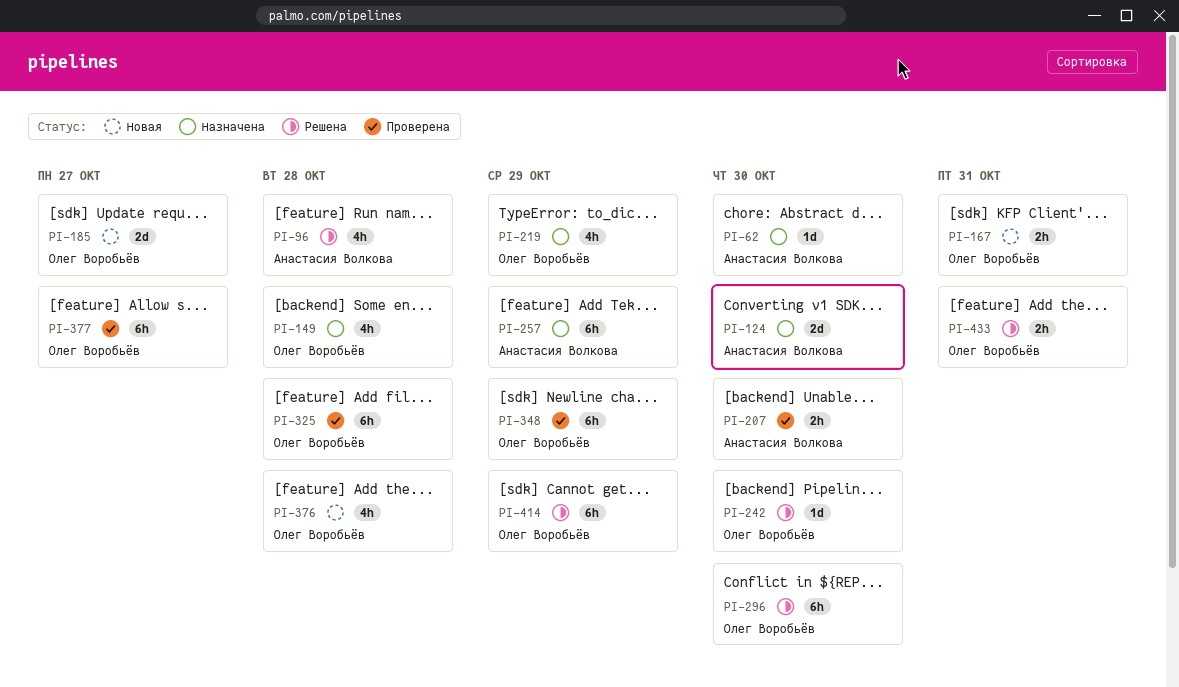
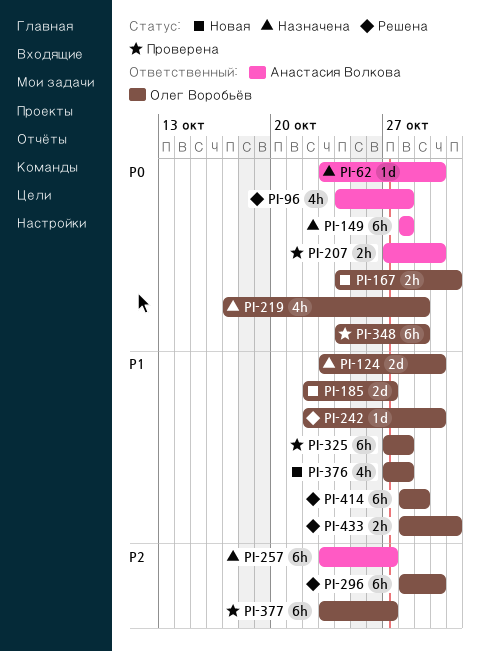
PI-124, owner: Анастасия Волкова -> Олег Воробьёв
PI-149, owner: Олег Воробьёв -> Анастасия Волкова
PI-149, estimate: 4h -> 6h
PI-257, due: Oct 29 -> Oct 27

